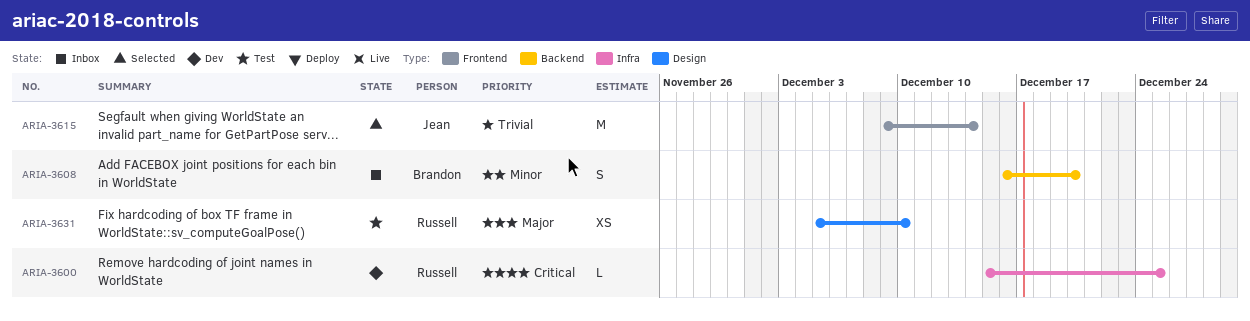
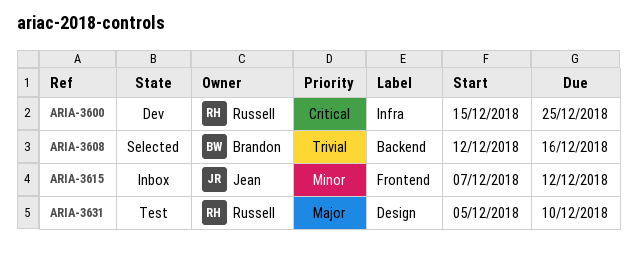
ARIA-3608, status: Inbox -> Selected
ARIA-3608, priority: Minor -> Trivial
ARIA-3608, start: Dec 16 -> Dec 12
ARIA-3608, due: Dec 20 -> Dec 16
ARIA-3615, status: Selected -> Inbox
ARIA-3615, priority: Trivial -> Minor
ARIA-3615, start: Dec 9 -> Dec 7
ARIA-3615, due: Dec 14 -> Dec 12

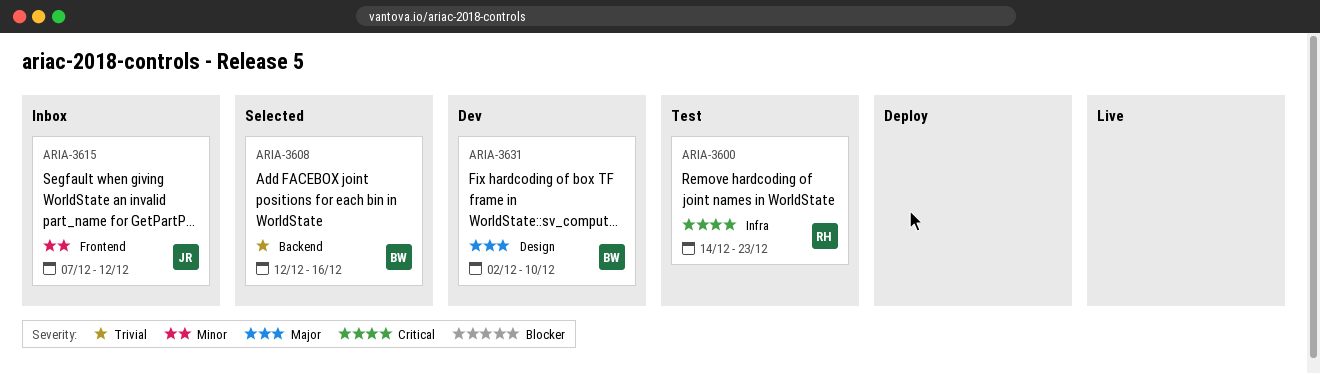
ARIA-3600, status: Dev -> Test
ARIA-3600, start: Dec 15 -> Dec 14
ARIA-3600, due: Dec 25 -> Dec 23
ARIA-3631, status: Test -> Dev
ARIA-3631, owner: Russell -> Brandon
ARIA-3631, start: Dec 5 -> Dec 2

